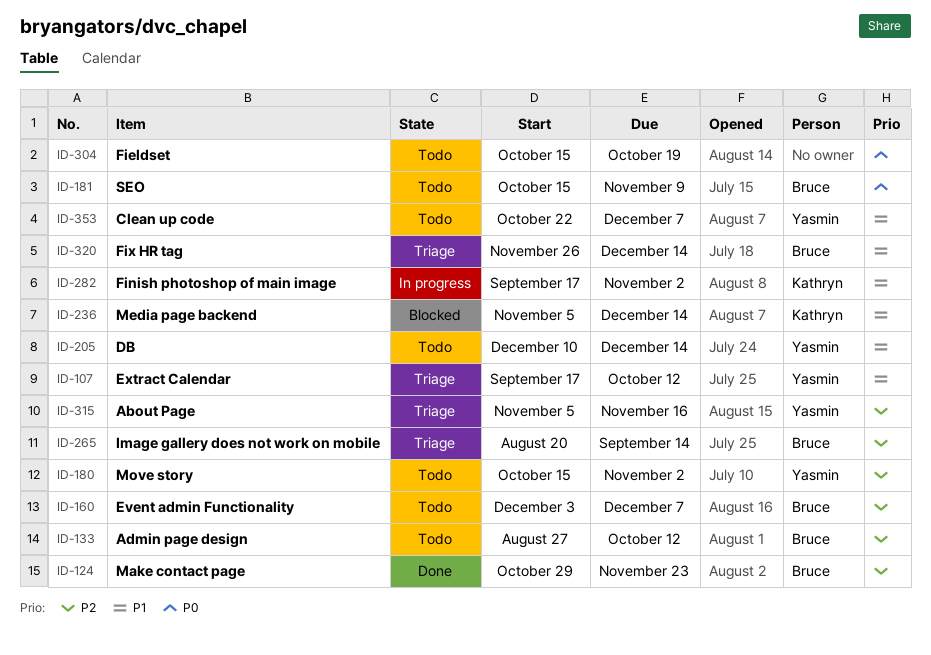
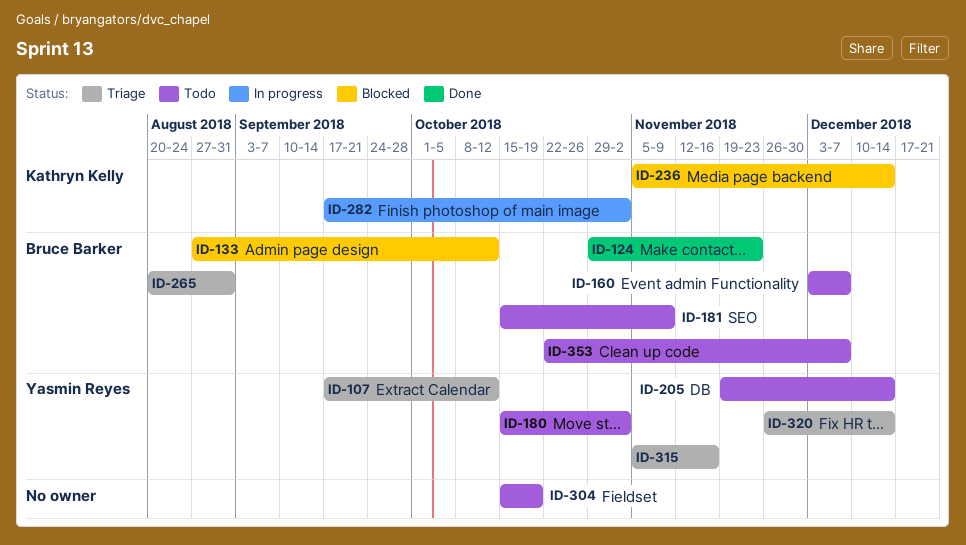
ID-133, status: Todo -> Blocked
ID-205, start: Dec 10 -> Nov 19
ID-265, due: Sep 14 -> Aug 31
ID-320, owner: Bruce Barker -> Yasmin Reyes
ID-353, owner: Yasmin Reyes -> Bruce Barker

